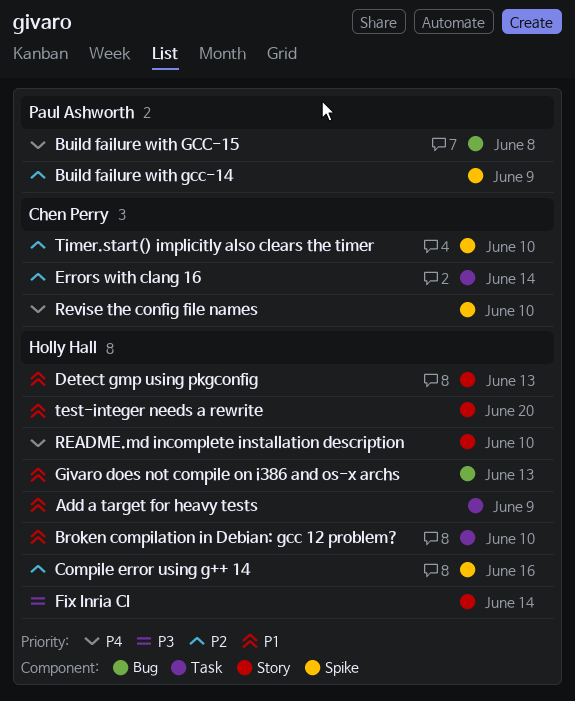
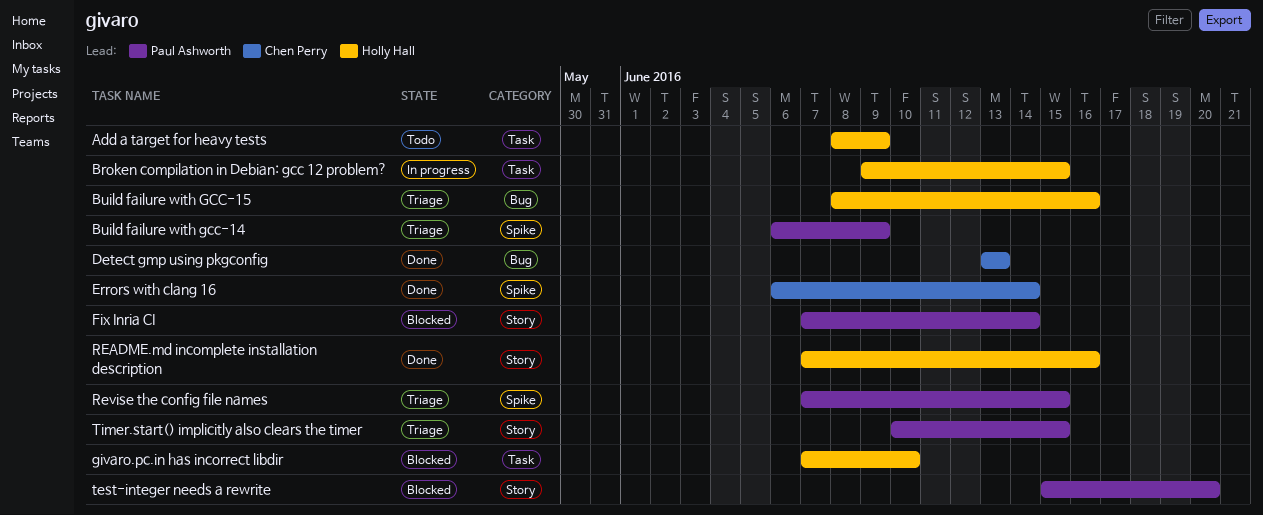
Broken compilation in Debian: gcc 12 problem?, due: Jun 10 -> Jun 15
Build failure with GCC-15, owner: Paul Ashworth -> Holly Hall
Build failure with GCC-15, due: Jun 8 -> Jun 16
Compile error using g++ 14: present -> none
Detect gmp using pkgconfig, owner: Holly Hall -> Chen Perry
Detect gmp using pkgconfig, label: Story -> Bug
Errors with clang 16, label: Task -> Spike
Fix Inria CI, owner: Holly Hall -> Paul Ashworth
Givaro does not compile on i386 and os-x archs: present -> none
givaro.pc.in has incorrect libdir: none -> present
README.md incomplete installation description, due: Jun 10 -> Jun 16
Revise the config file names, owner: Chen Perry -> Paul Ashworth
Revise the config file names, due: Jun 10 -> Jun 15
test-integer needs a rewrite, owner: Holly Hall -> Paul Ashworth
Timer.start() implicitly also clears the timer, owner: Chen Perry -> Paul Ashworth
Timer.start() implicitly also clears the timer, label: Spike -> Story
Timer.start() implicitly also clears the timer, due: Jun 10 -> Jun 15

